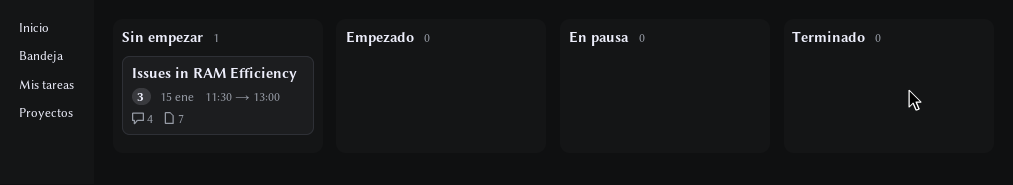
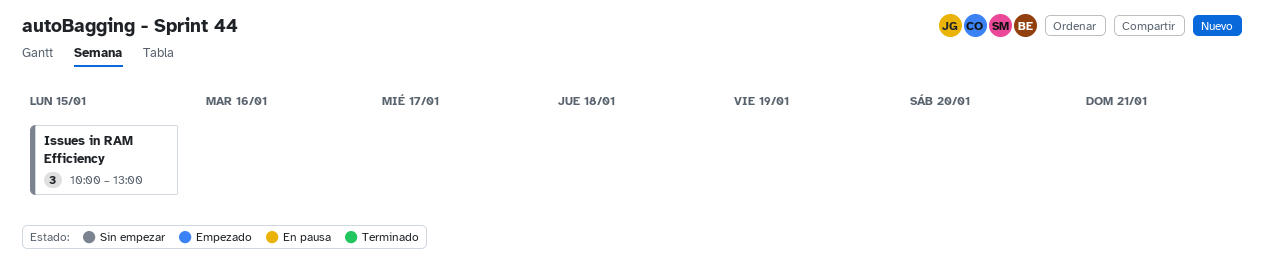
Issues in RAM Efficiency, begins: 11:30 -> 10:00

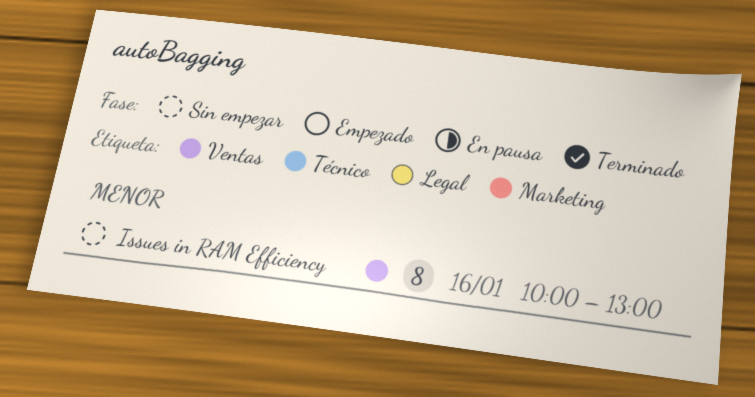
Issues in RAM Efficiency, estimate: 3 -> 8
Issues in RAM Efficiency, day: Jan 15 -> Jan 16

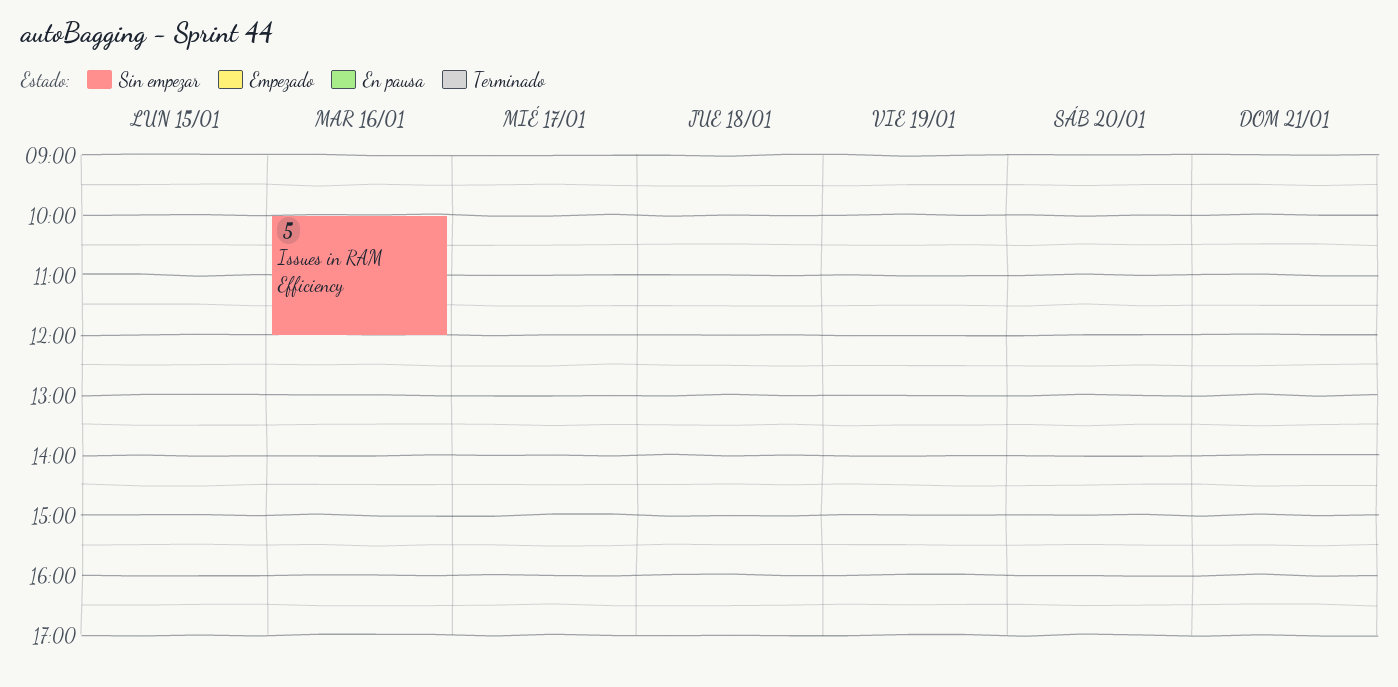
Issues in RAM Efficiency, estimate: 8 -> 5
Issues in RAM Efficiency, ends: 13:00 -> 12:00

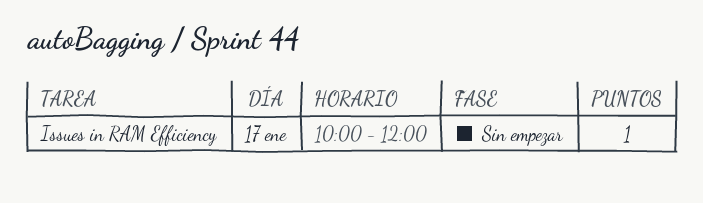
Issues in RAM Efficiency, estimate: 5 -> 1
Issues in RAM Efficiency, day: Jan 16 -> Jan 17

